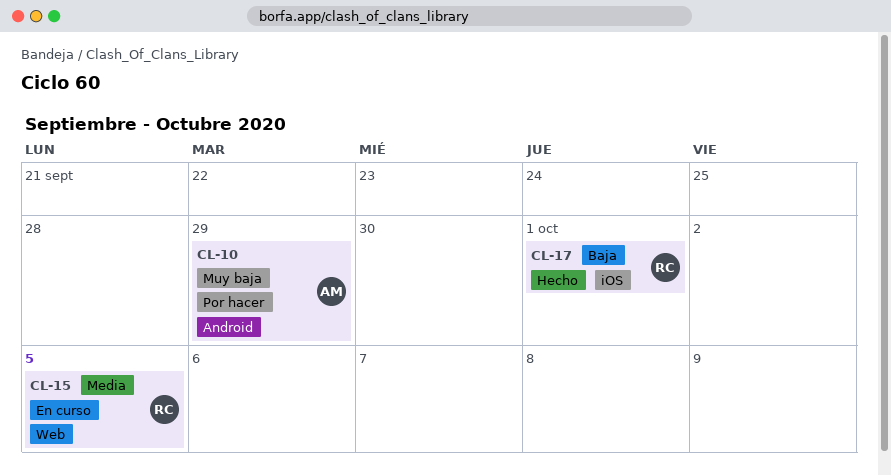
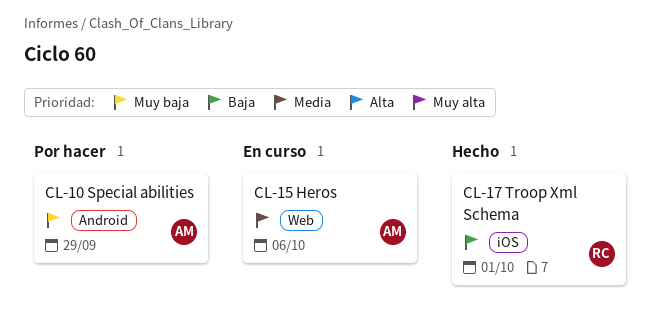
CL-15, owner: RC -> AM
CL-15, due: Oct 5 -> Oct 6

